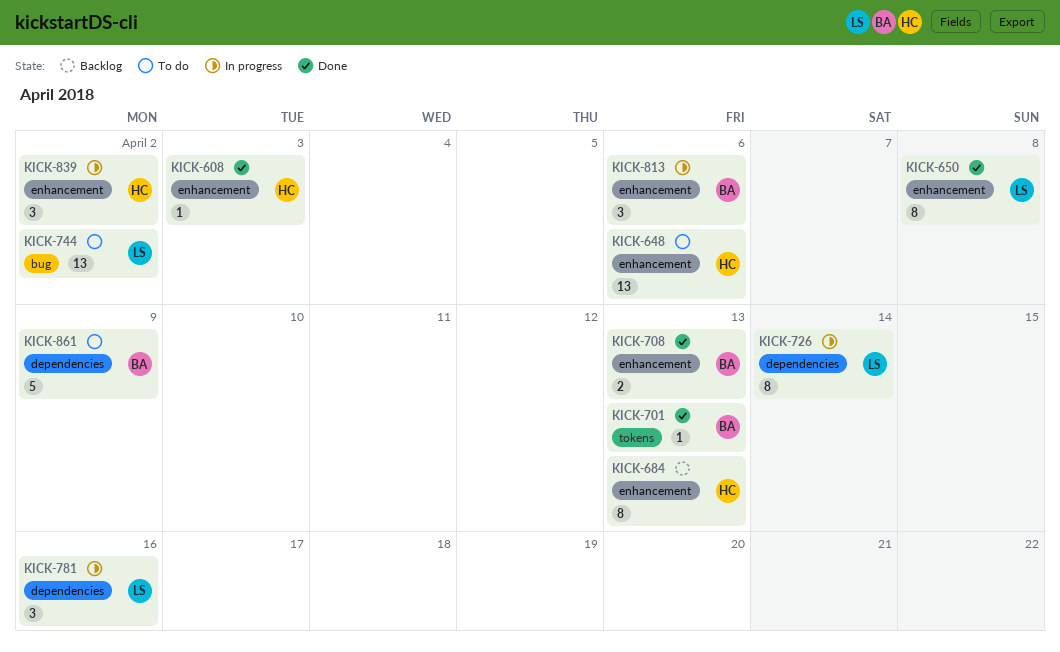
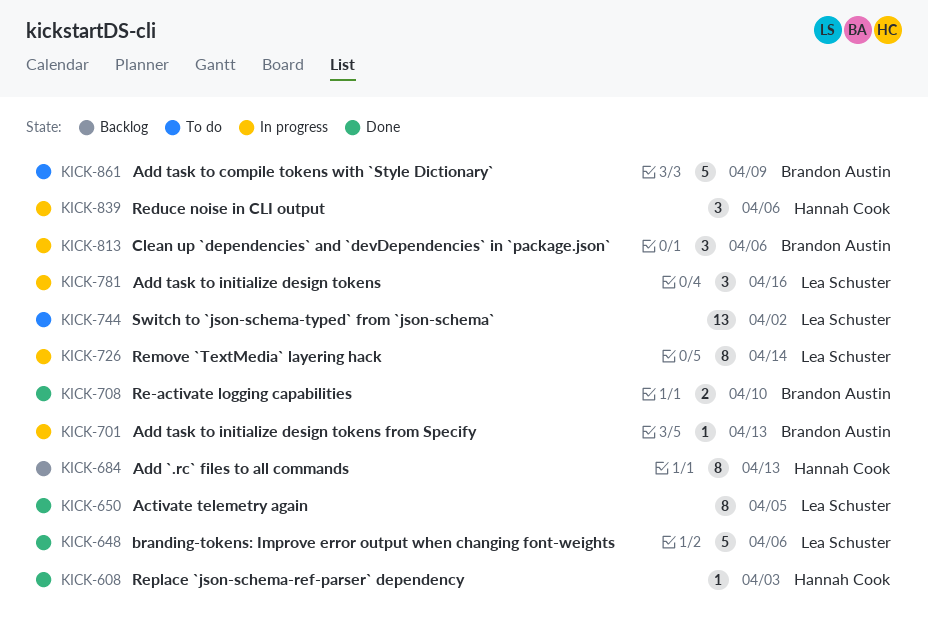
KICK-648, status: To do -> Done
KICK-648, owner: Hannah Cook -> Lea Schuster
KICK-648, estimate: 13 -> 5
KICK-650, due: Apr 8 -> Apr 5
KICK-701, status: Done -> In progress
KICK-708, due: Apr 13 -> Apr 10
KICK-839, due: Apr 2 -> Apr 6

